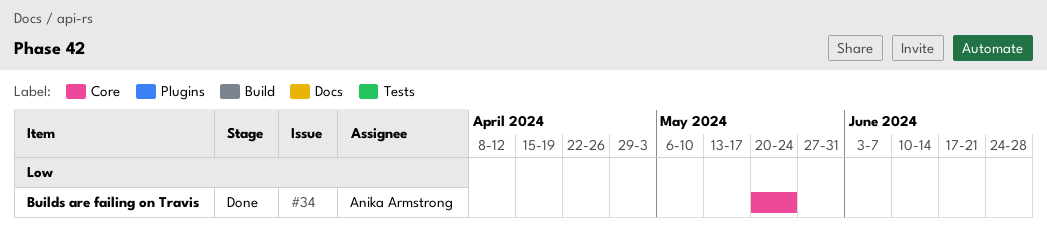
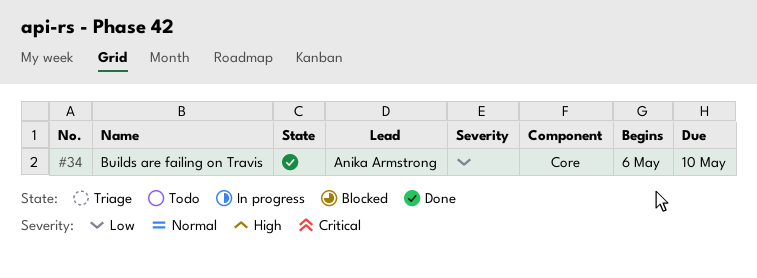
#34, start: May 20 -> May 6
#34, due: May 24 -> May 10

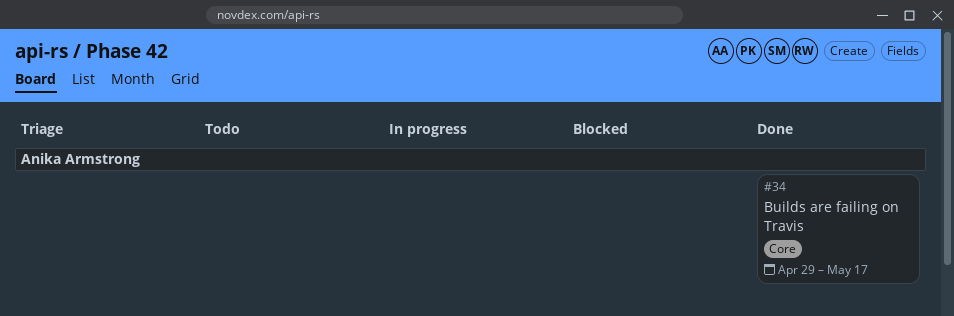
#34, start: May 6 -> Apr 29
#34, due: May 10 -> May 17

